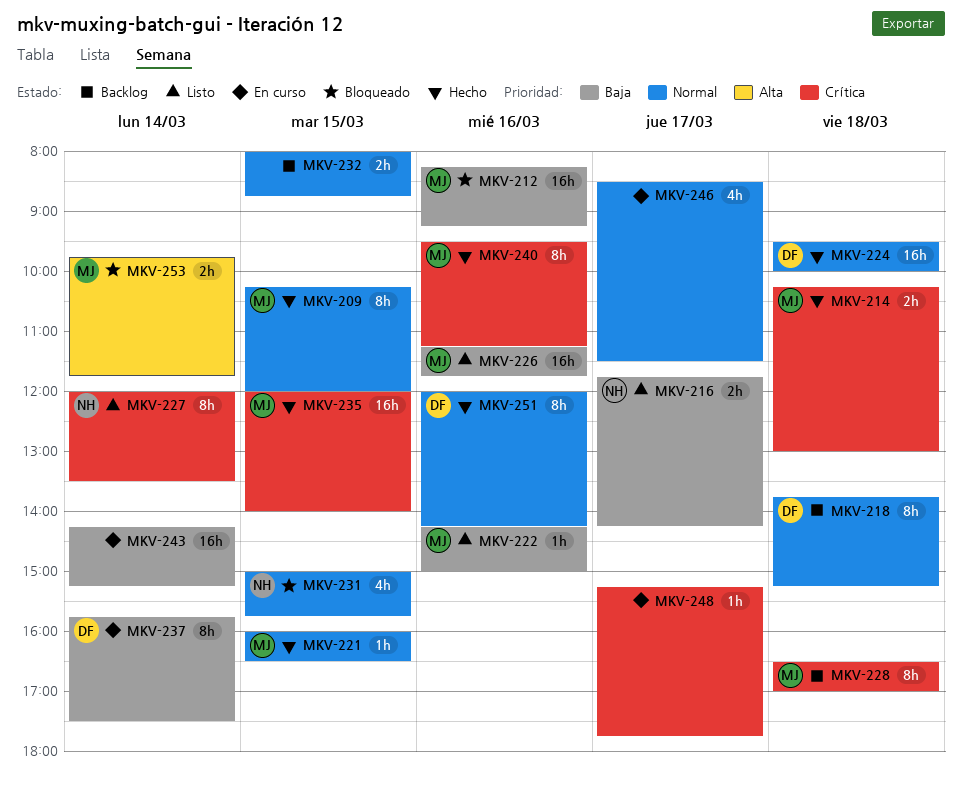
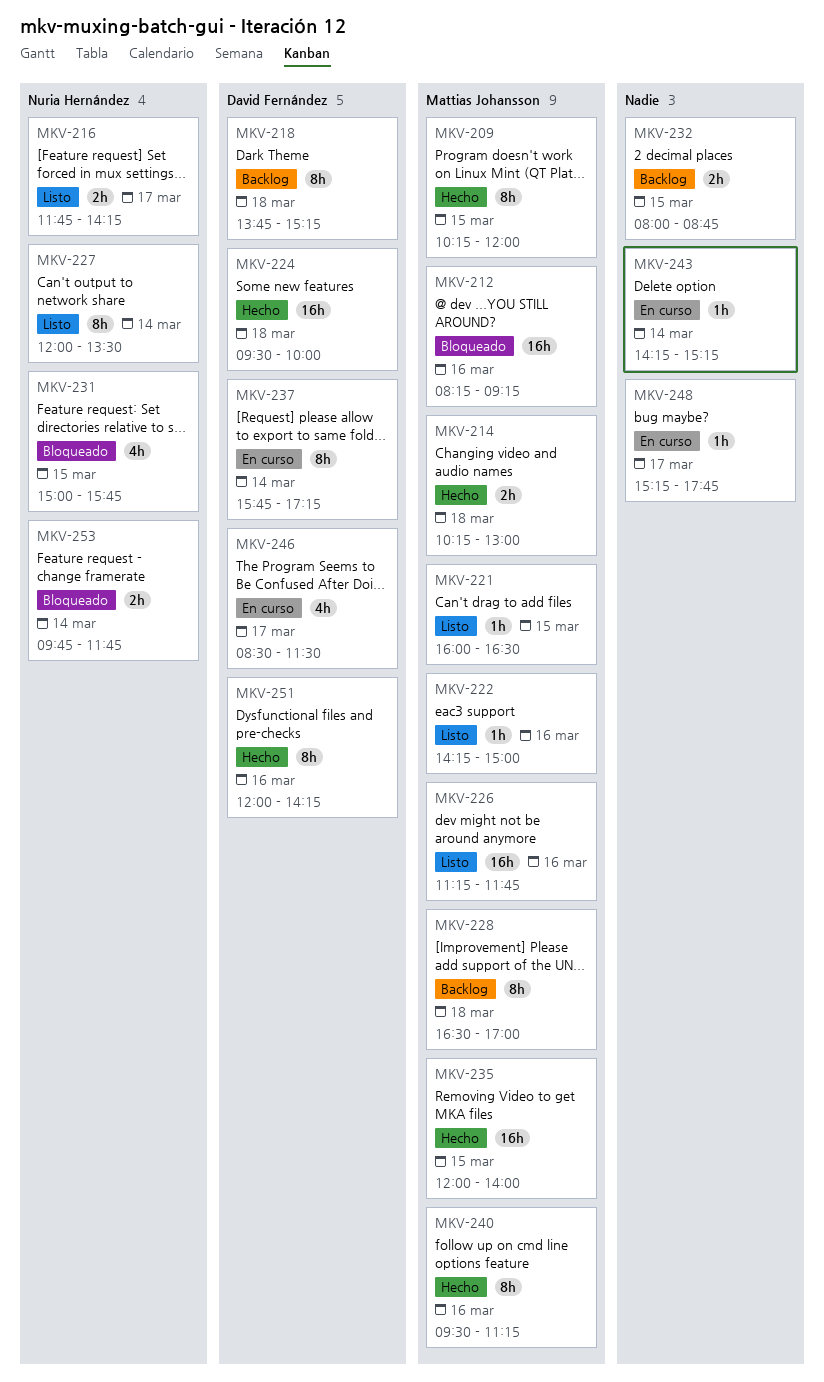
MKV-221, status: Hecho -> Listo
MKV-237, ends: 17:30 -> 17:15
MKV-243, estimate: 16h -> 1h
MKV-246, owner: none -> David Fernández
MKV-253, owner: Mattias Johansson -> Nuria Hernández

